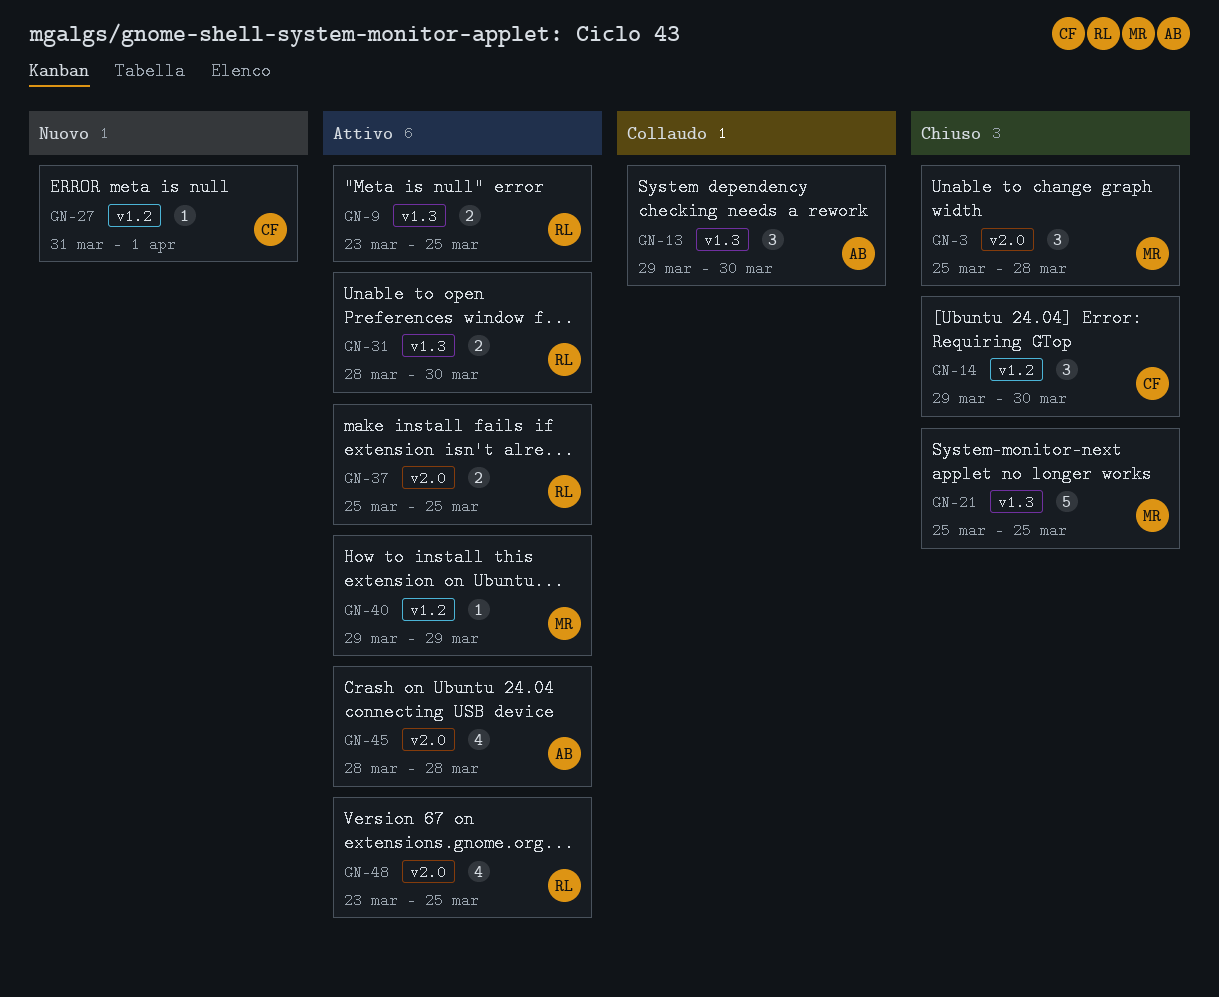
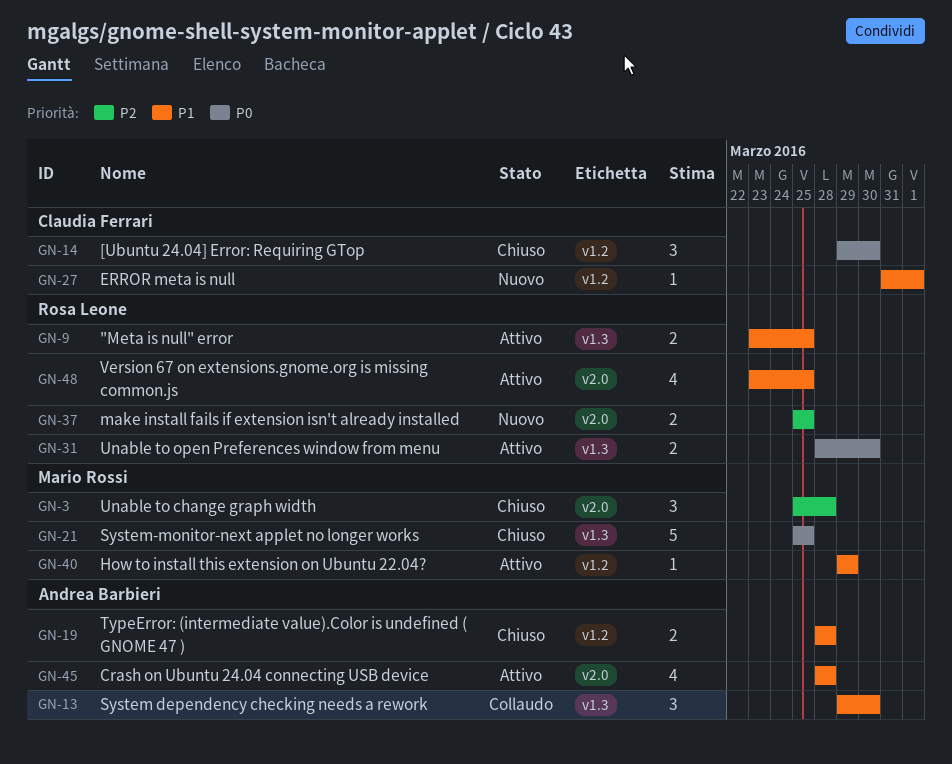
GN-19: none -> present
GN-37, status: Attivo -> Nuovo

